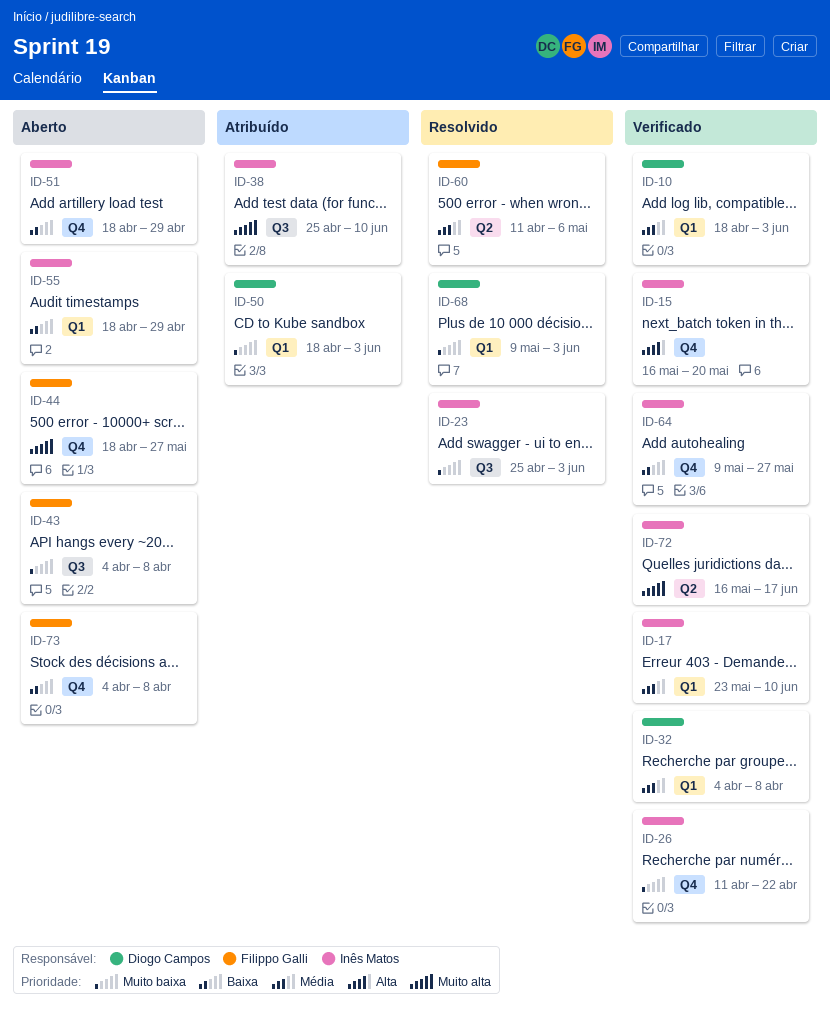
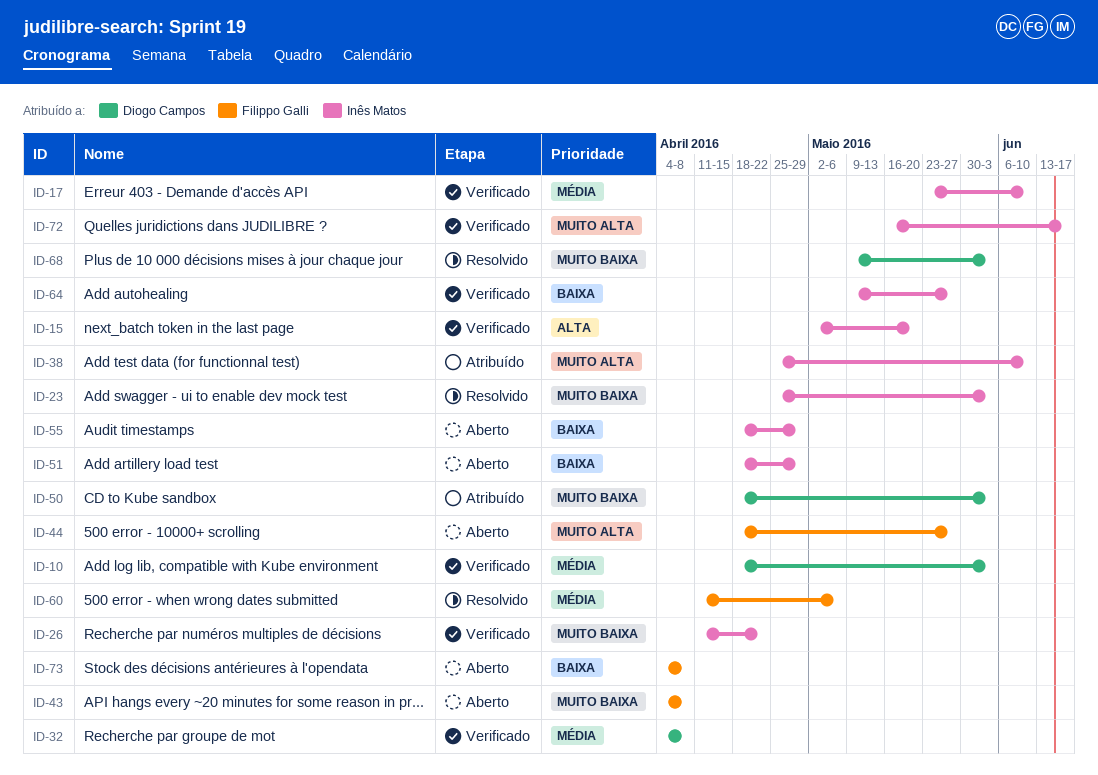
ID-15, start: May 16 -> May 2

